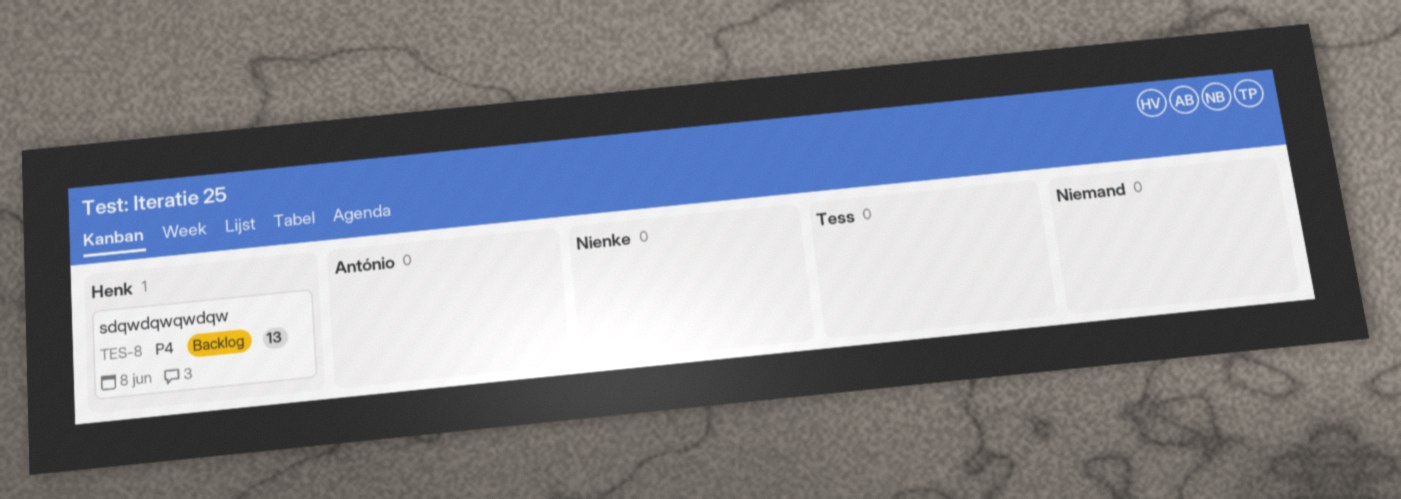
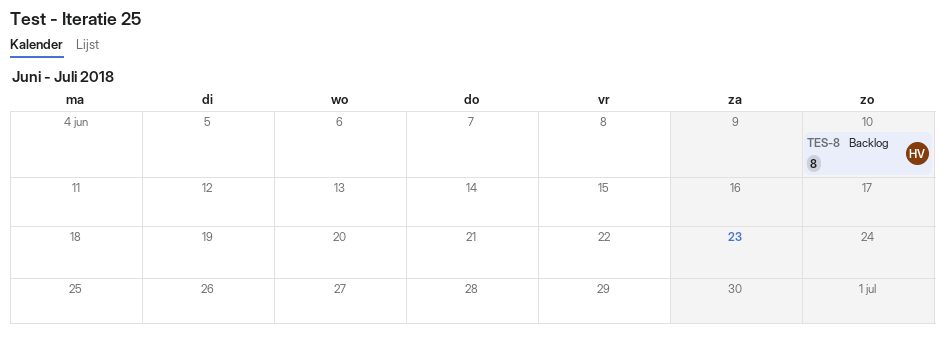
TES-8, estimate: 13 -> 8
TES-8, due: Jun 8 -> Jun 10

